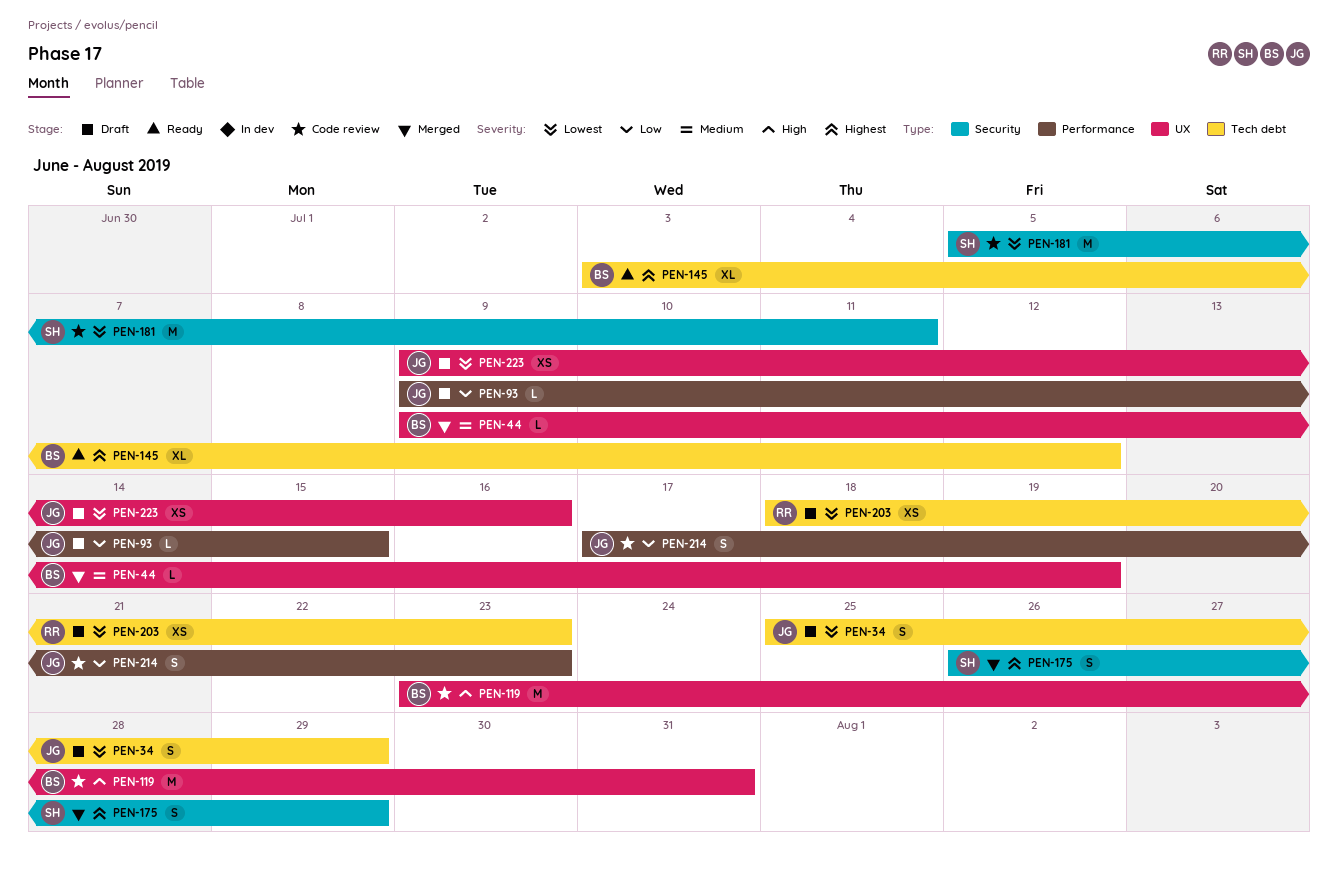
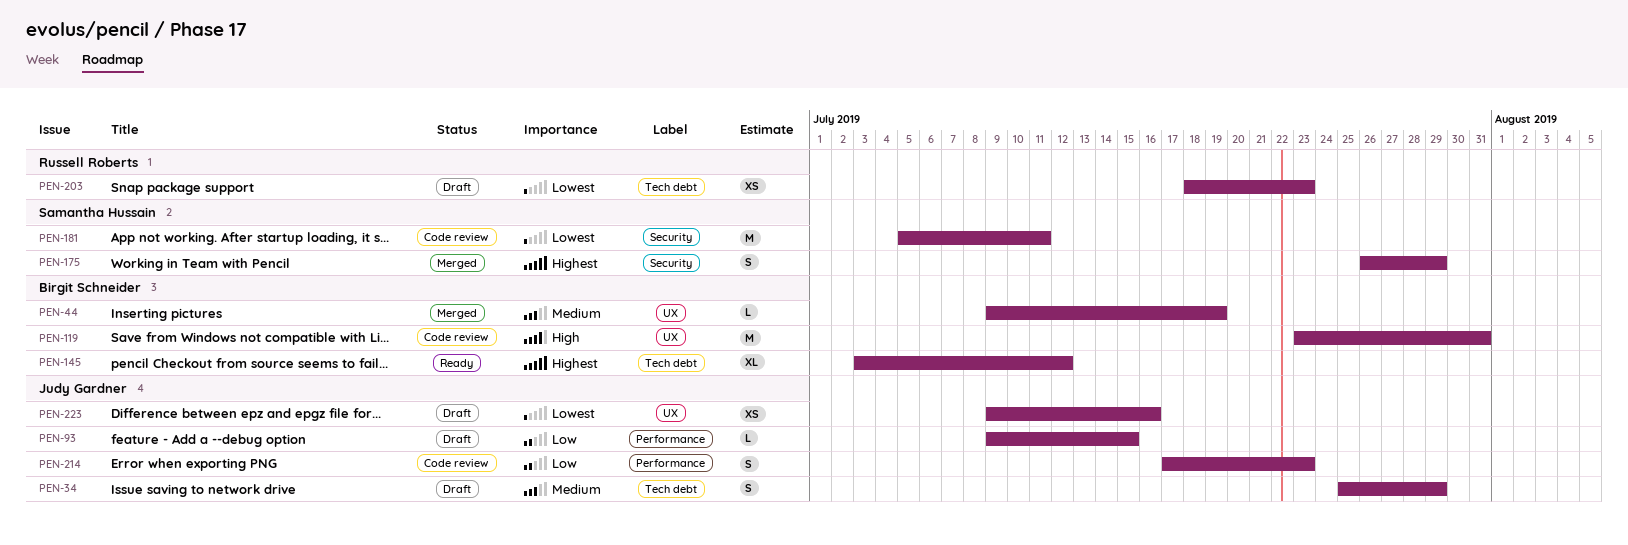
PEN-34, priority: Lowest -> Medium

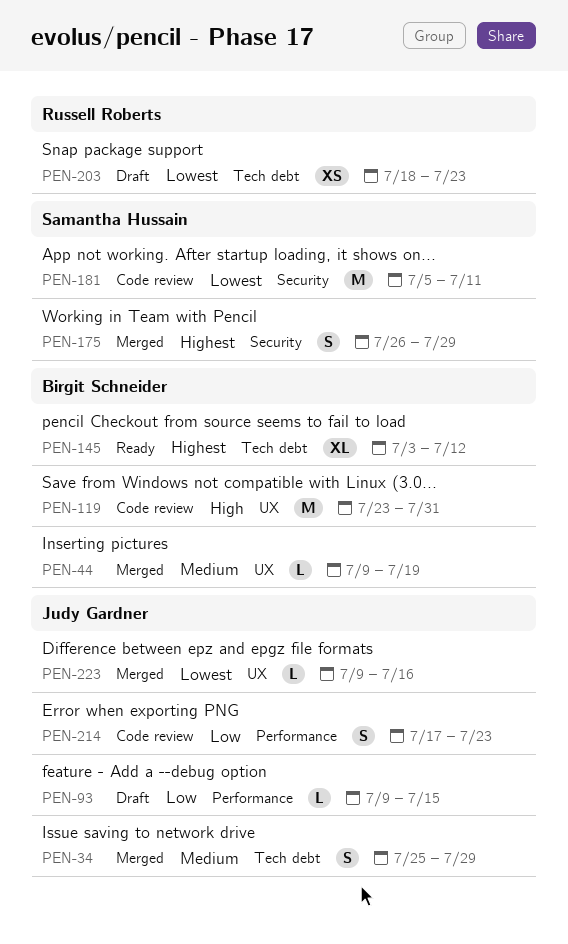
PEN-34, status: Draft -> Merged
PEN-223, status: Draft -> Merged
PEN-223, estimate: XS -> L

